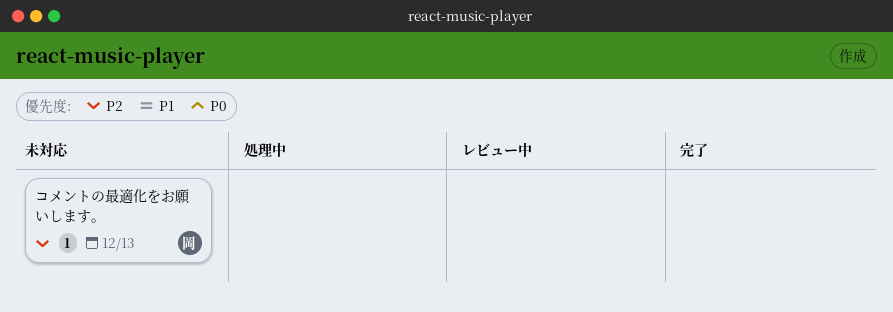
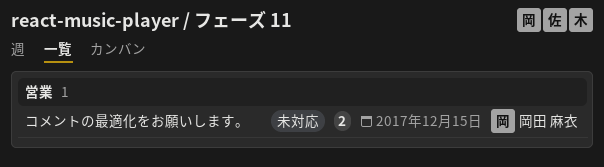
コメントの最適化をお願いします。, estimate: 1 -> 2
コメントの最適化をお願いします。, due: Dec 13 -> Dec 15

